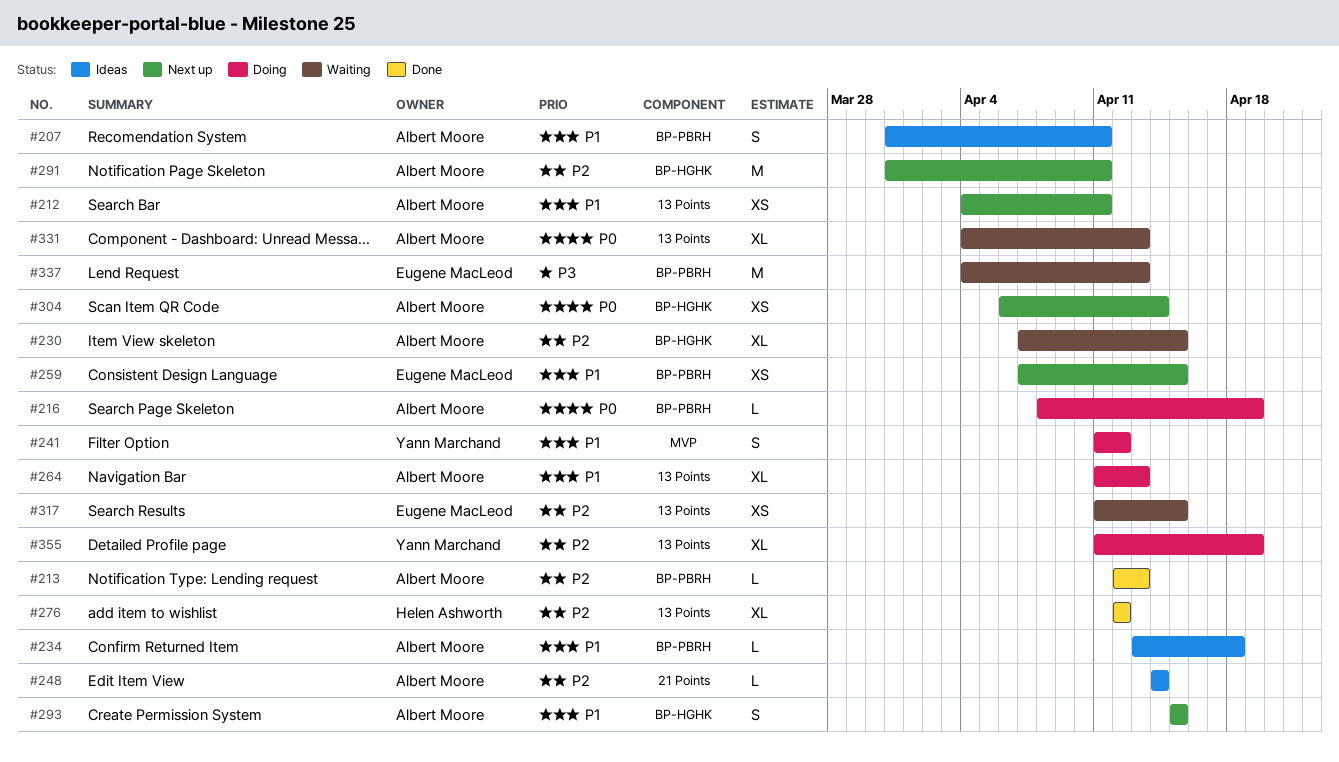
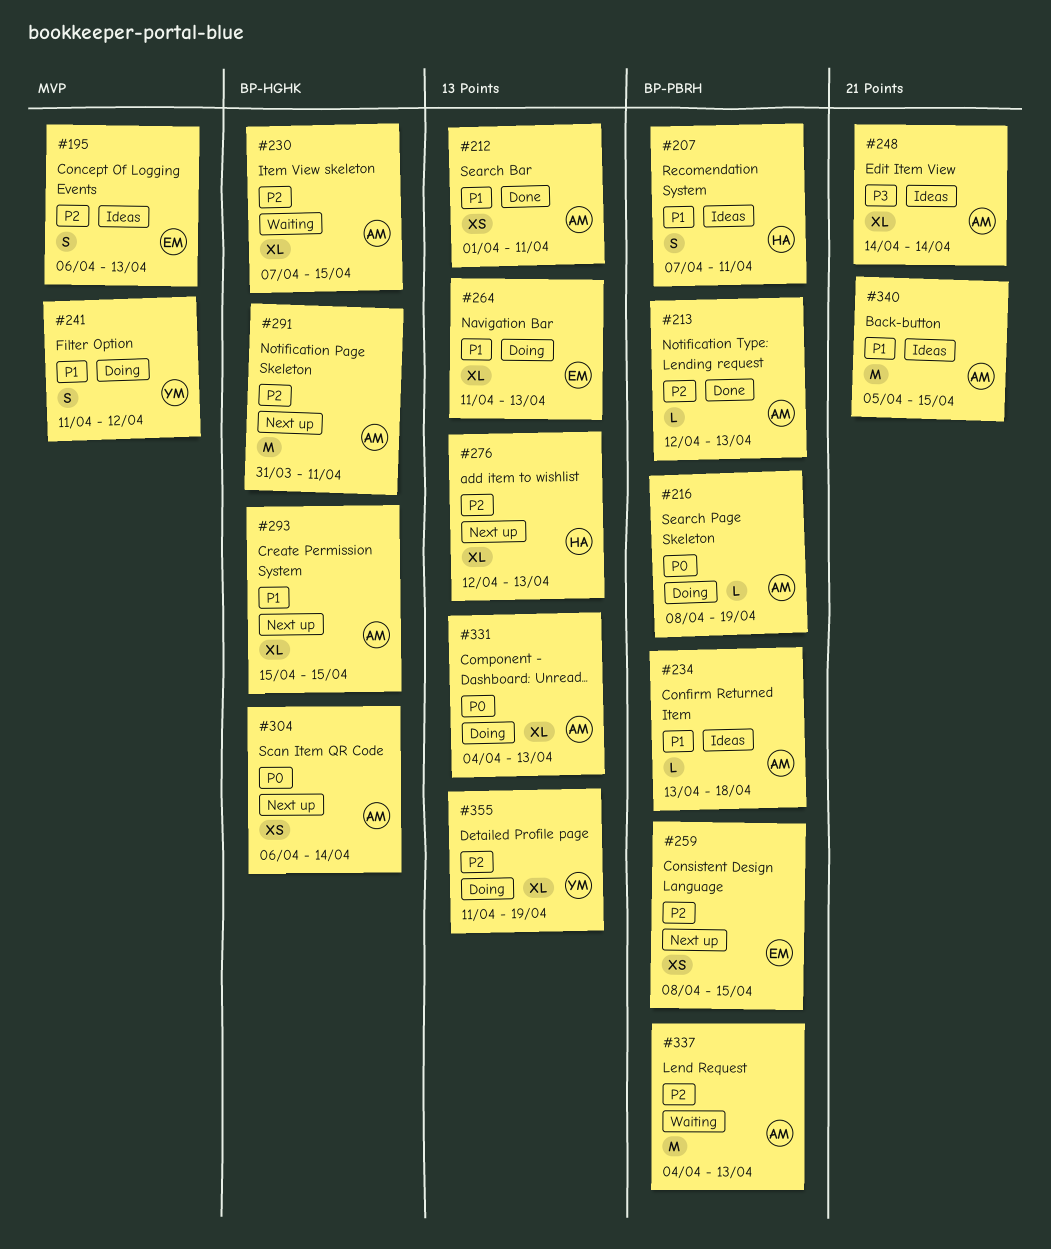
#195: none -> present
#207, owner: Albert Moore -> Helen Ashworth
#207, start: Mar 31 -> Apr 7
#212, status: Next up -> Done
#212, start: Apr 4 -> Apr 1
#248, priority: P2 -> P3
#248, estimate: L -> XL
#259, priority: P1 -> P2
#259, start: Apr 7 -> Apr 8
#264, owner: Albert Moore -> Eugene MacLeod
#276, status: Done -> Next up
#276, due: Apr 12 -> Apr 13
#293, estimate: S -> XL
#317: present -> none
#331, status: Waiting -> Doing
#337, owner: Eugene MacLeod -> Albert Moore
#337, priority: P3 -> P2
#340: none -> present

